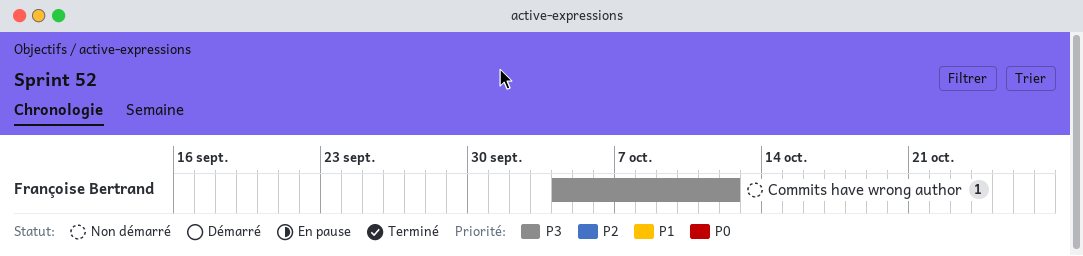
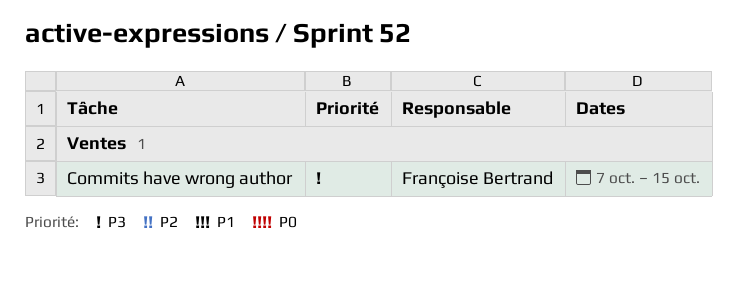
Commits have wrong author, start: Oct 4 -> Oct 7
Commits have wrong author, due: Oct 12 -> Oct 15

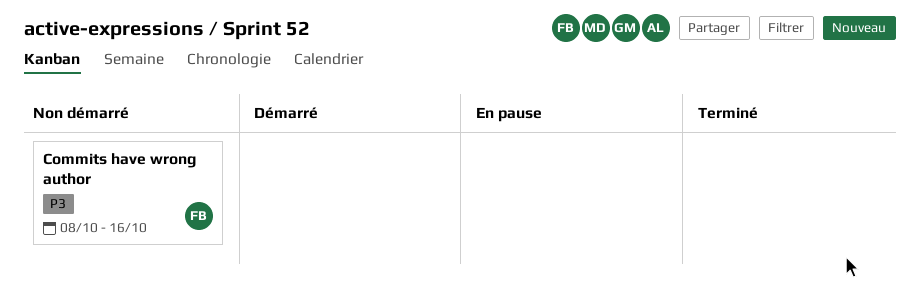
Commits have wrong author, start: Oct 7 -> Oct 8
Commits have wrong author, due: Oct 15 -> Oct 16

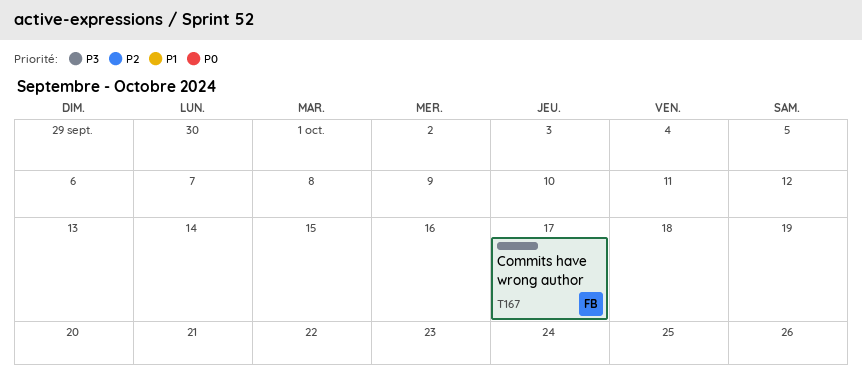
Commits have wrong author, due: Oct 16 -> Oct 17

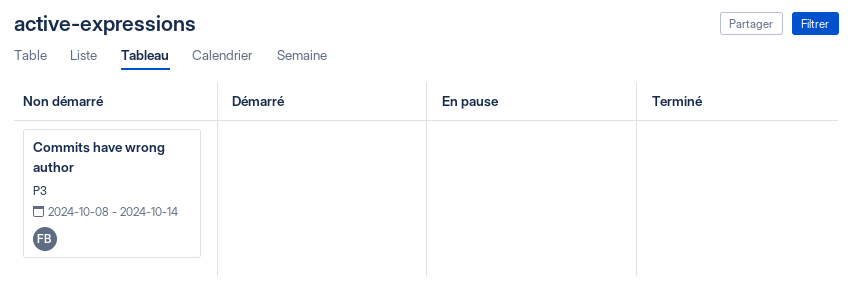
Commits have wrong author, due: Oct 17 -> Oct 14

